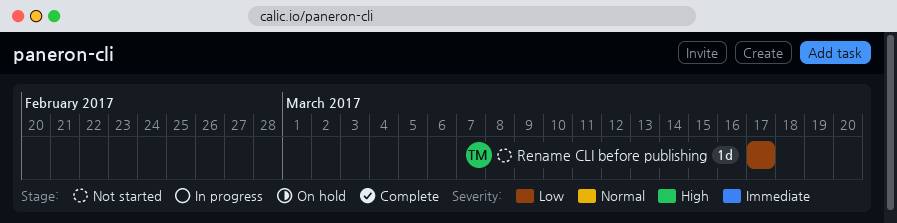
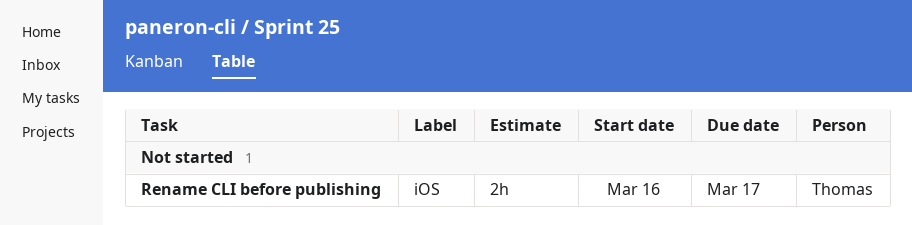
Rename CLI before publishing, estimate: 1d -> 2h
Rename CLI before publishing, start: Mar 17 -> Mar 16

